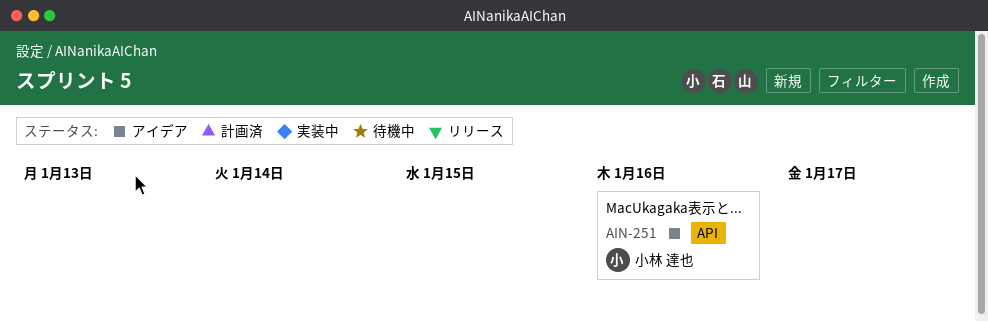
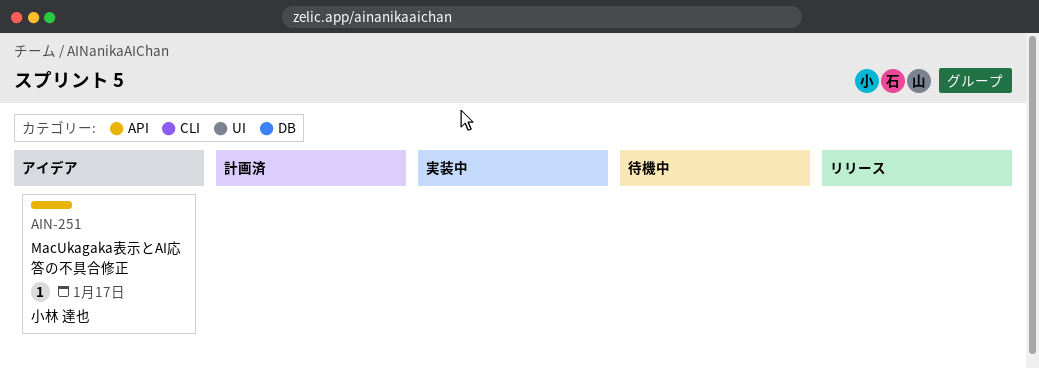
AIN-251, due: Jan 16 -> Jan 17

